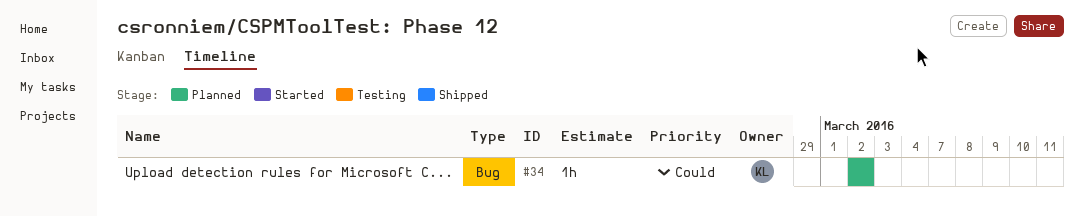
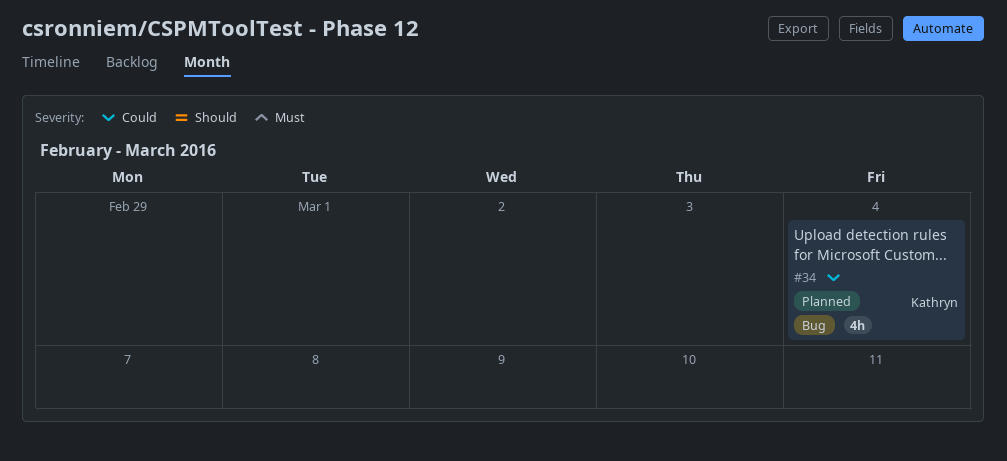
#34, estimate: 1h -> 4h
#34, due: Mar 2 -> Mar 4

